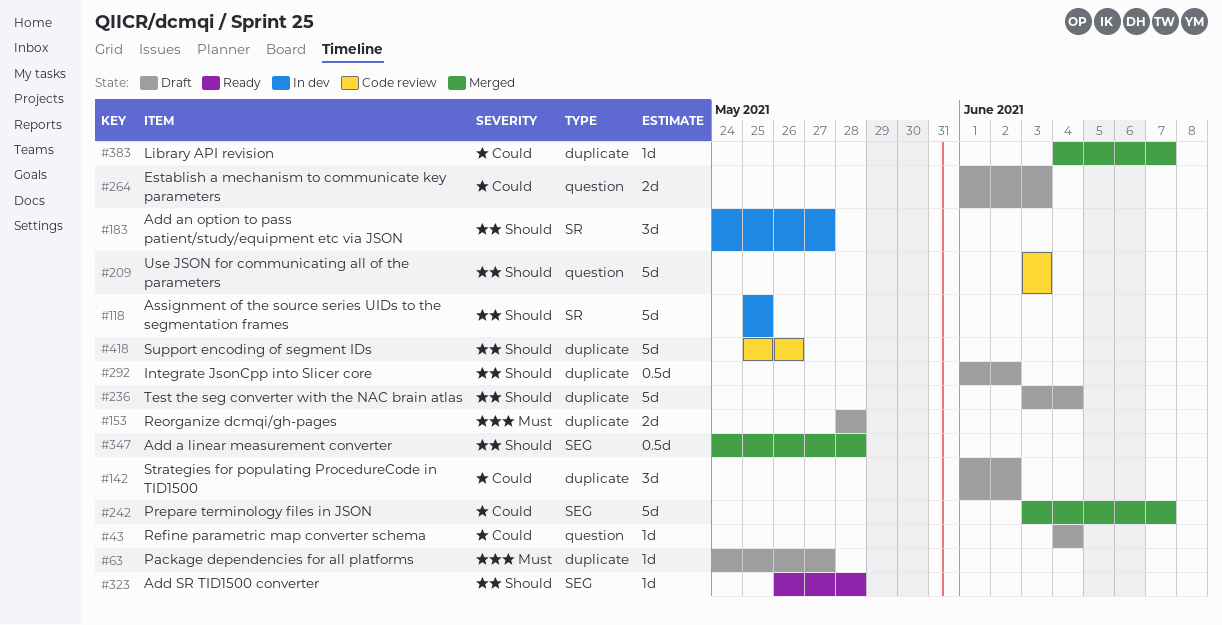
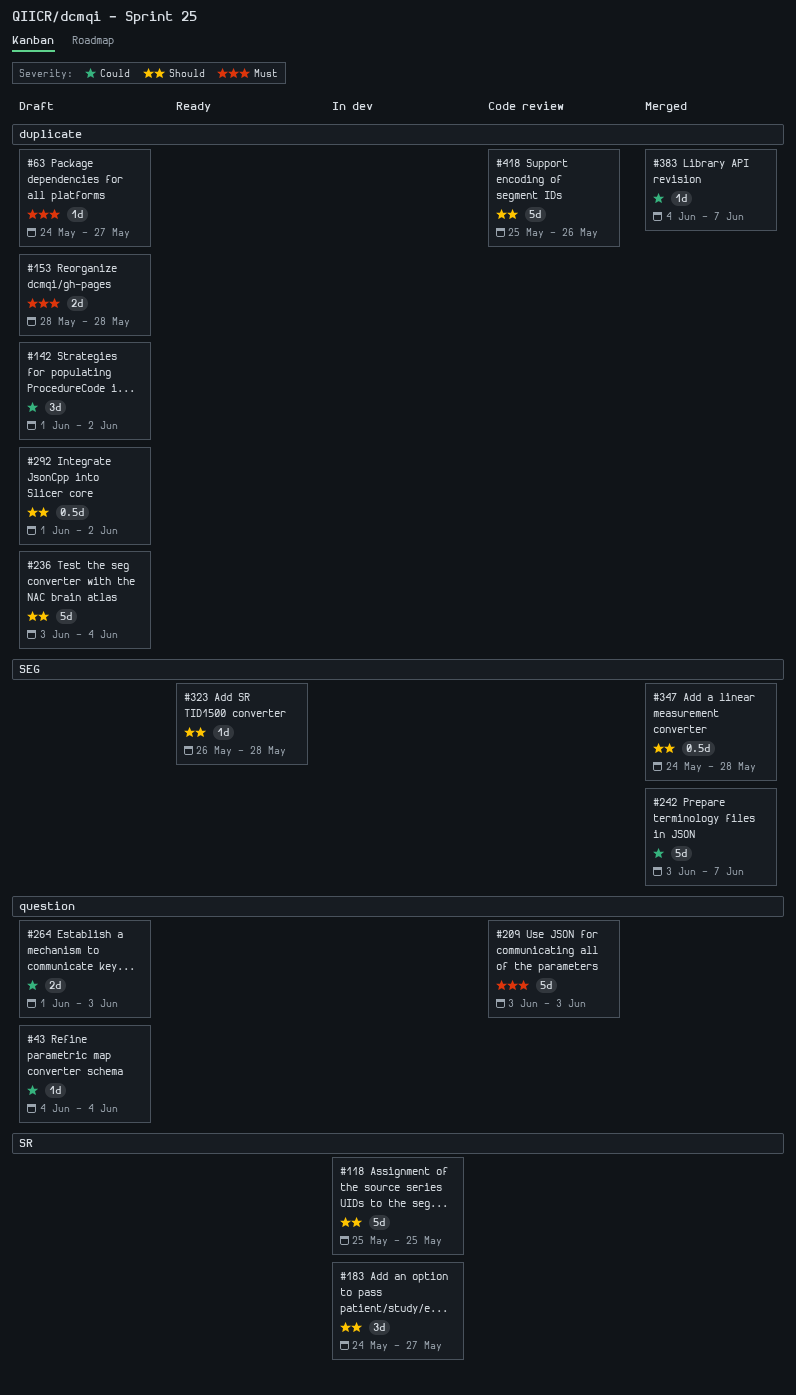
#209, priority: Should -> Must

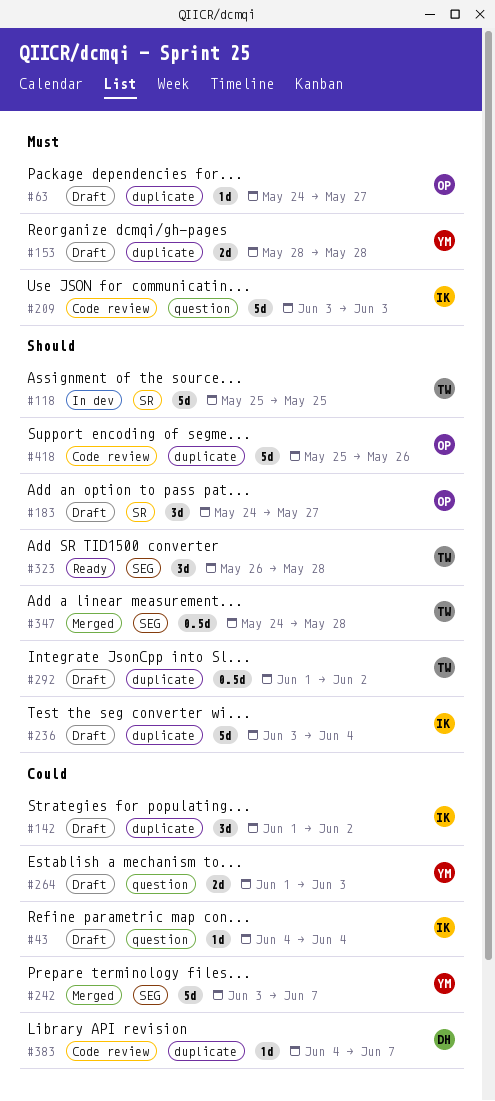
#183, status: In dev -> Draft
#323, estimate: 1d -> 3d
#383, status: Merged -> Code review

